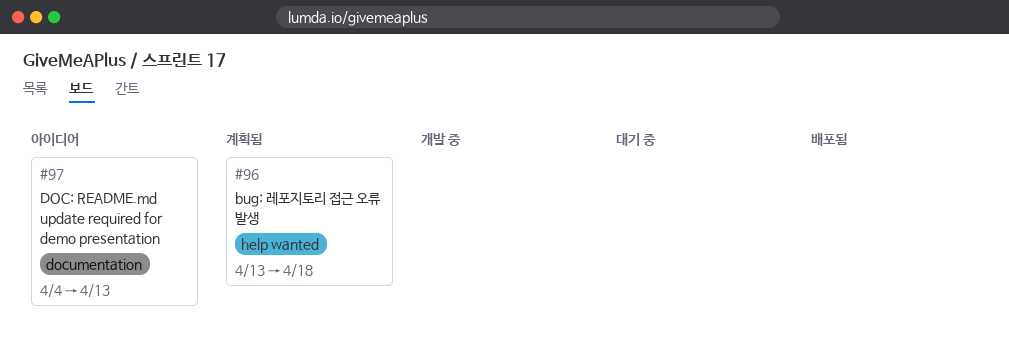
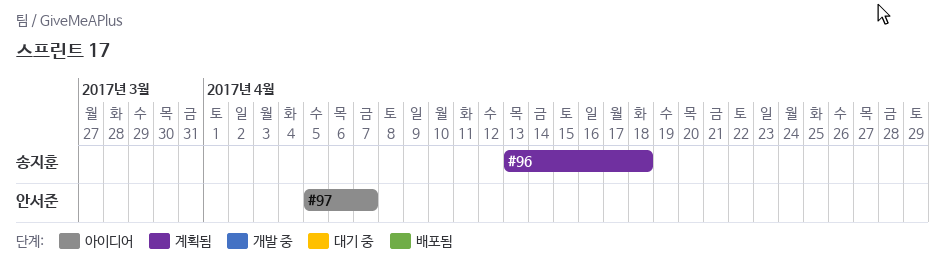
#97, start: Apr 4 -> Apr 5
#97, due: Apr 13 -> Apr 7

